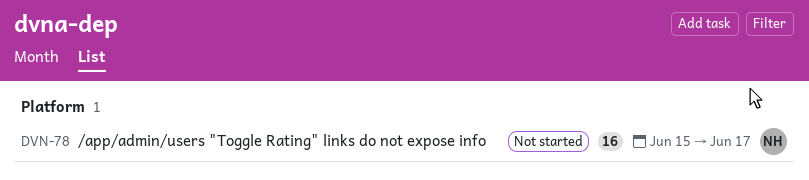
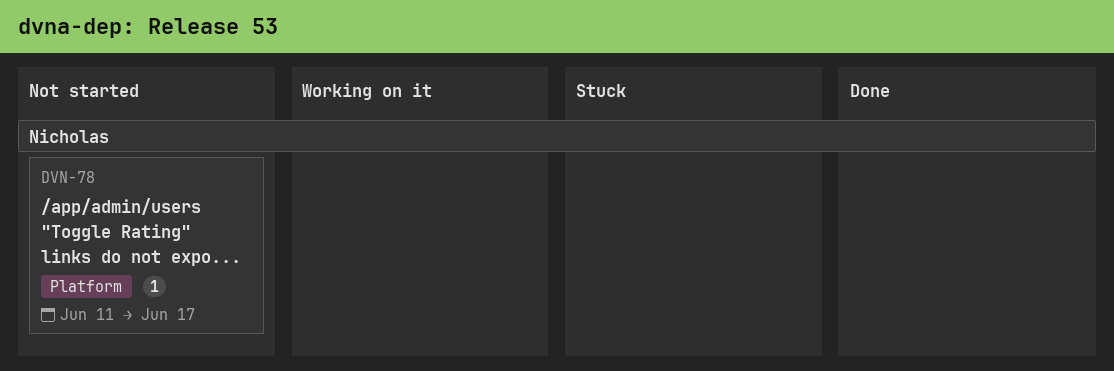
DVN-78, estimate: 16 -> 1
DVN-78, start: Jun 15 -> Jun 11

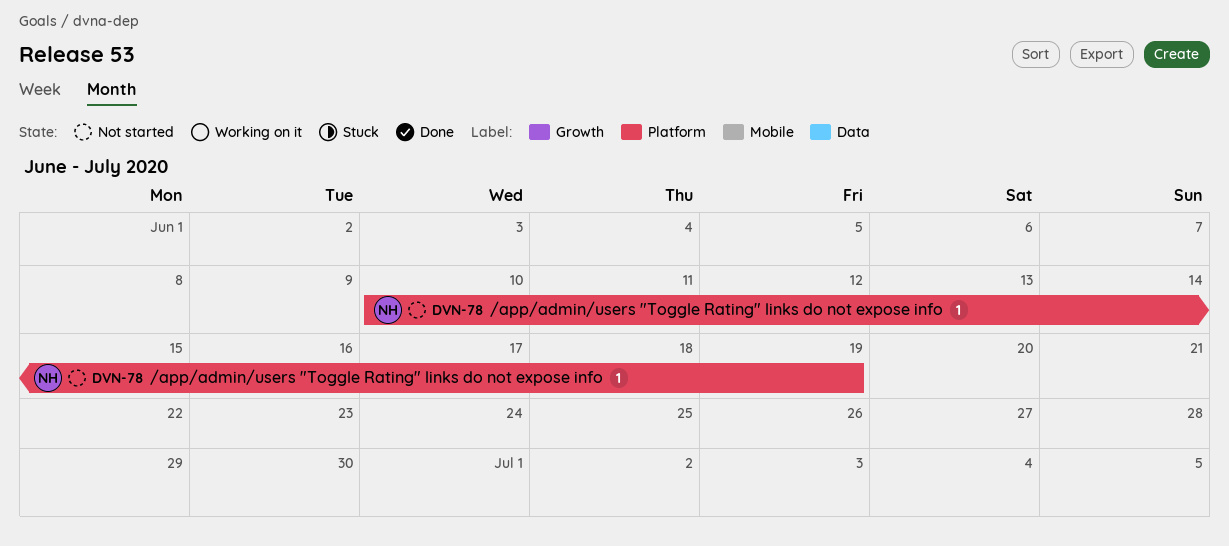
DVN-78, start: Jun 11 -> Jun 10
DVN-78, due: Jun 17 -> Jun 19

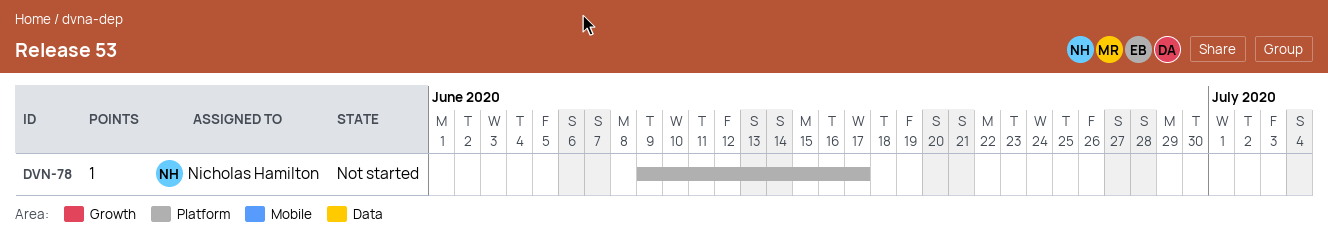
DVN-78, start: Jun 10 -> Jun 9
DVN-78, due: Jun 19 -> Jun 17

